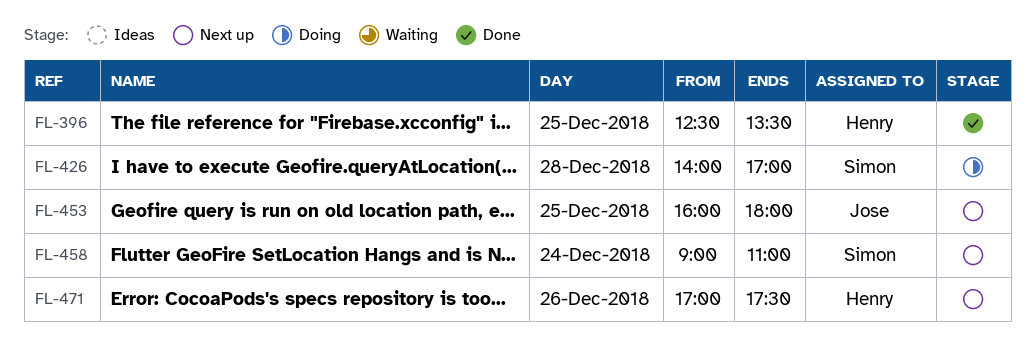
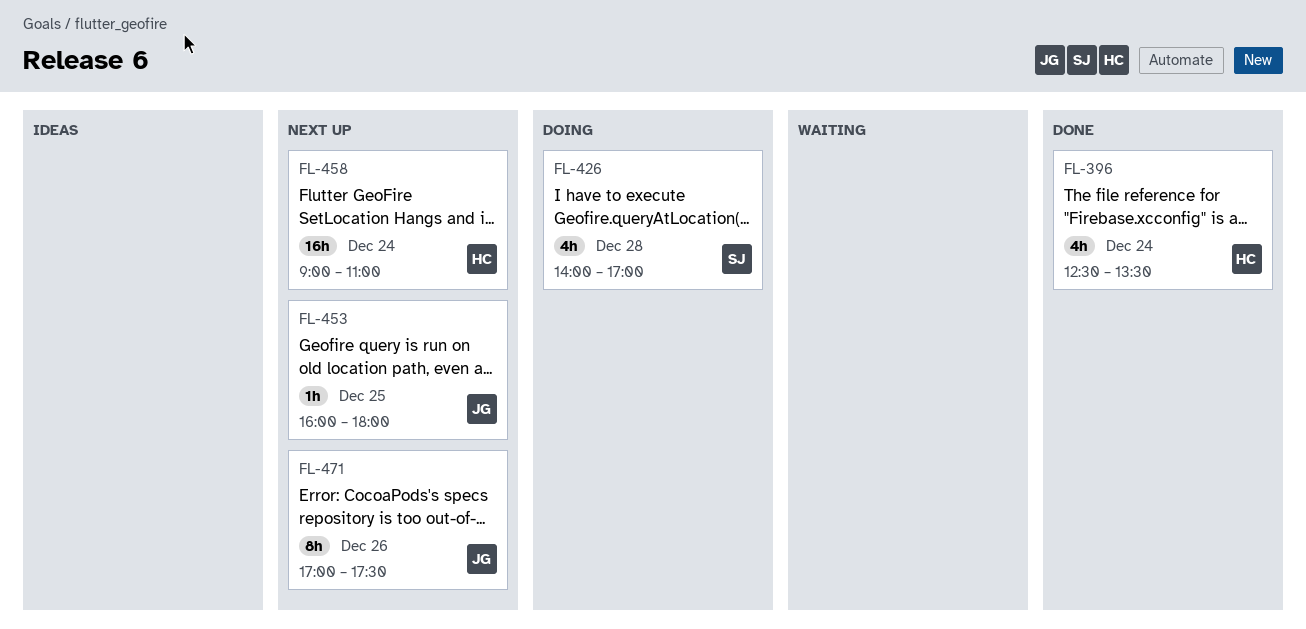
FL-396, day: Dec 25 -> Dec 24
FL-458, owner: Simon -> Henry
FL-471, owner: Henry -> Jose

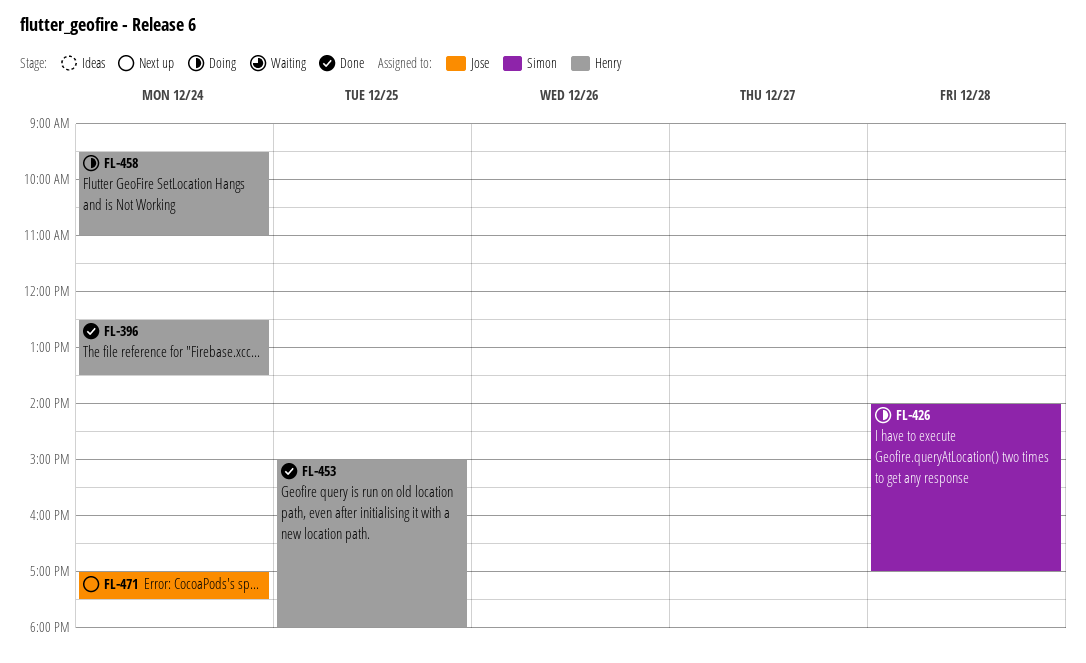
FL-453, status: Next up -> Done
FL-453, owner: Jose -> Henry
FL-453, begins: 16:00 -> 15:00
FL-458, status: Next up -> Doing
FL-458, begins: 09:00 -> 09:30
FL-471, day: Dec 26 -> Dec 24

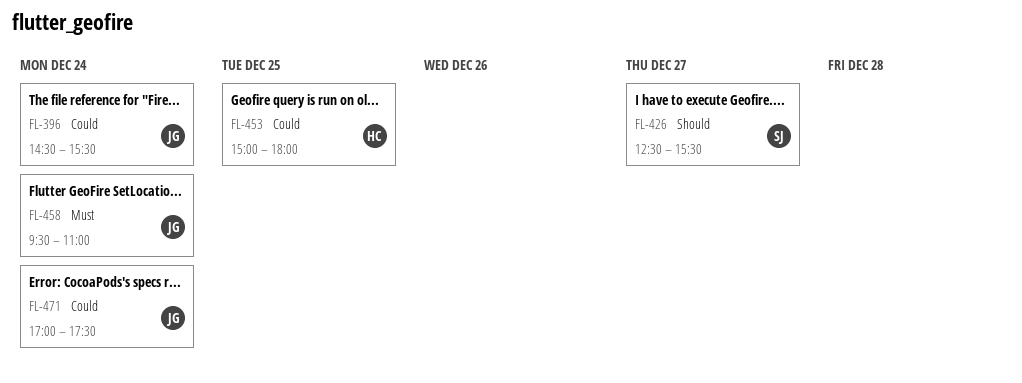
FL-396, owner: Henry -> Jose
FL-396, begins: 12:30 -> 14:30
FL-396, ends: 13:30 -> 15:30
FL-426, day: Dec 28 -> Dec 27
FL-426, begins: 14:00 -> 12:30
FL-426, ends: 17:00 -> 15:30
FL-458, owner: Henry -> Jose

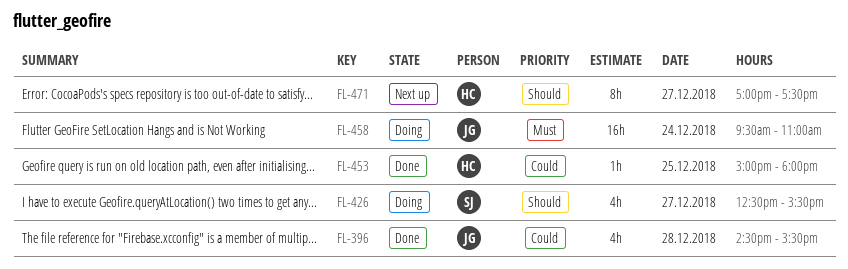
FL-396, day: Dec 24 -> Dec 28
FL-471, owner: JG -> HC
FL-471, priority: Could -> Should
FL-471, day: Dec 24 -> Dec 27

